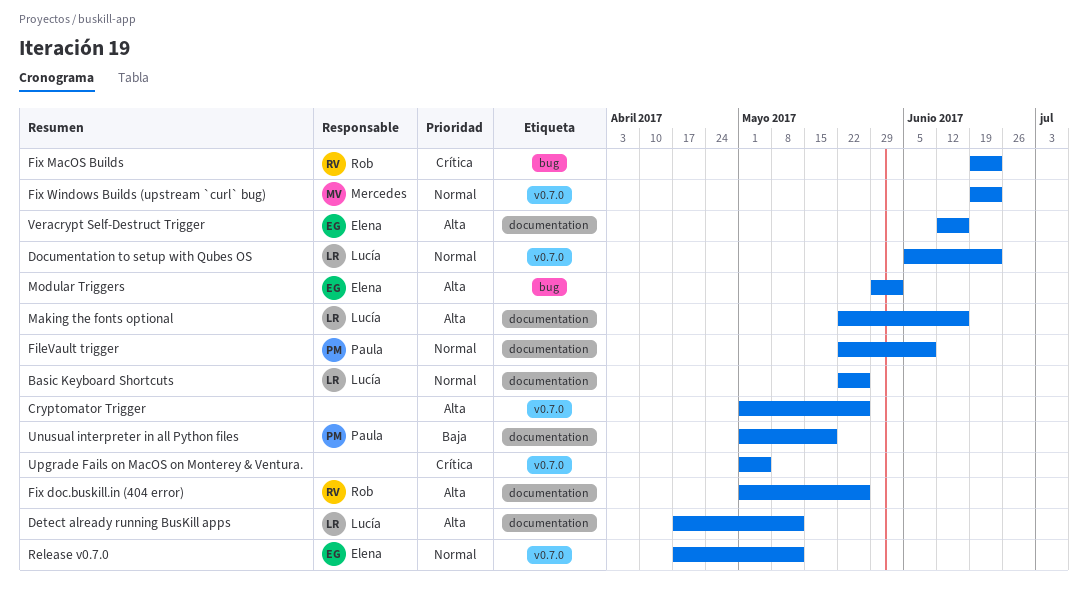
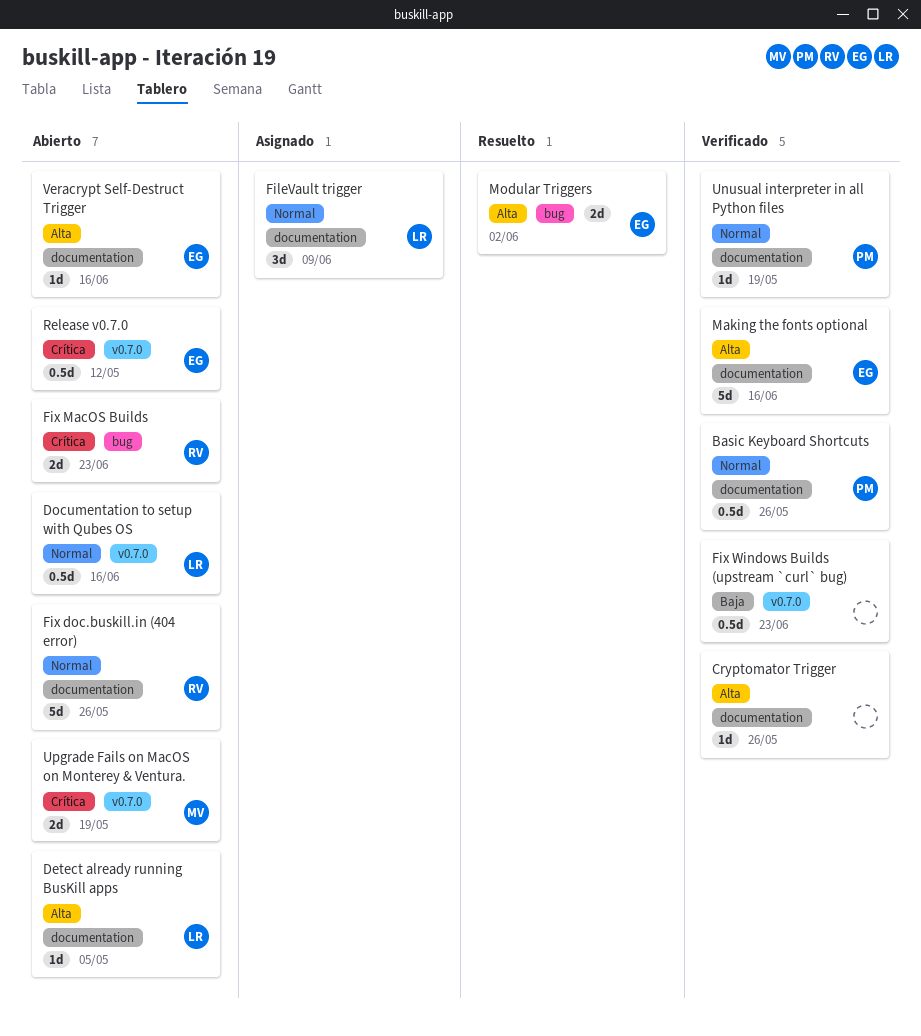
Basic Keyboard Shortcuts, owner: Lucía -> Paula
Cryptomator Trigger, label: v0.7.0 -> documentation
Detect already running BusKill apps, due: May 12 -> May 5
Documentation to setup with Qubes OS, due: Jun 23 -> Jun 16
FileVault trigger, owner: Paula -> Lucía
Fix doc.buskill.in (404 error), priority: Alta -> Normal
Fix Windows Builds (upstream `curl` bug), owner: Mercedes -> none
Fix Windows Builds (upstream `curl` bug), priority: Normal -> Baja
Making the fonts optional, owner: Lucía -> Elena
Release v0.7.0, priority: Normal -> Crítica
Unusual interpreter in all Python files, priority: Baja -> Normal
Upgrade Fails on MacOS on Monterey & Ventura., owner: none -> Mercedes
Upgrade Fails on MacOS on Monterey & Ventura., due: May 5 -> May 19

